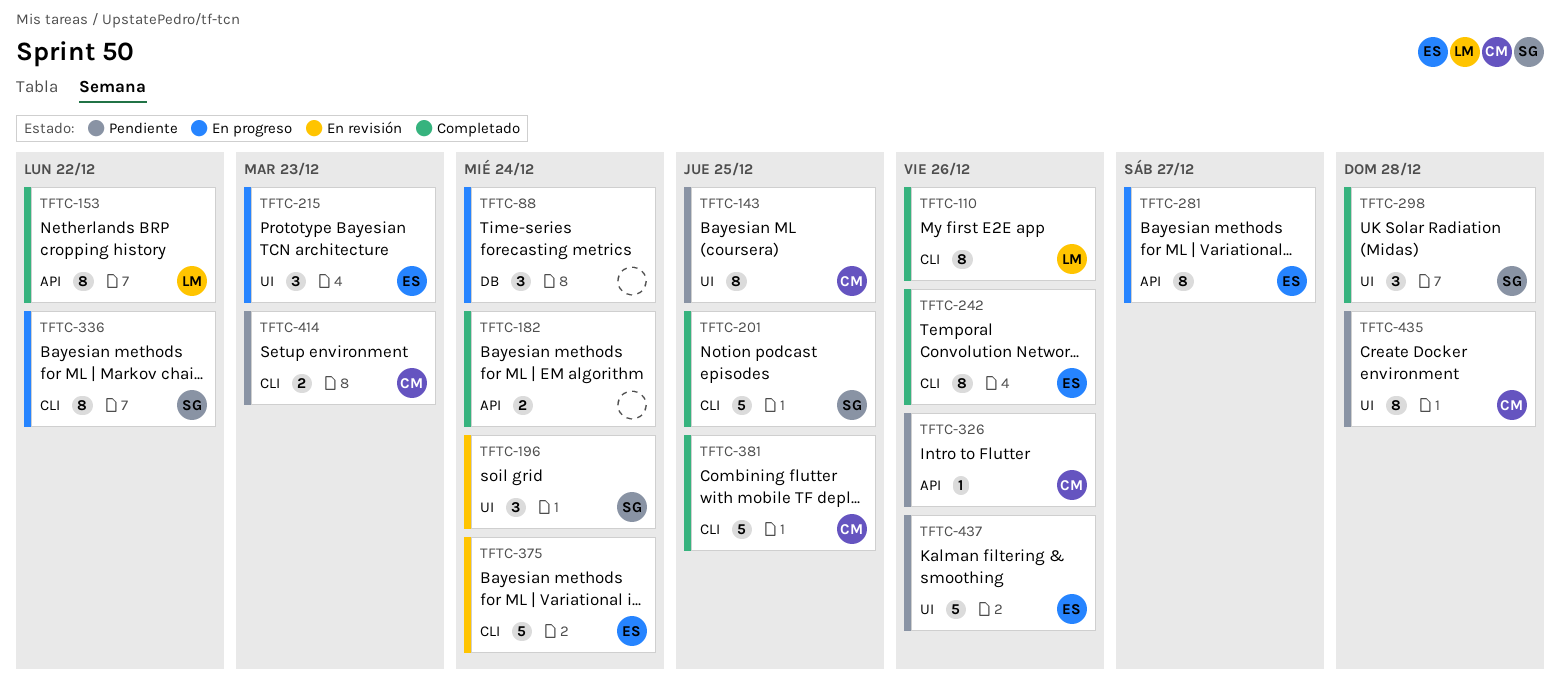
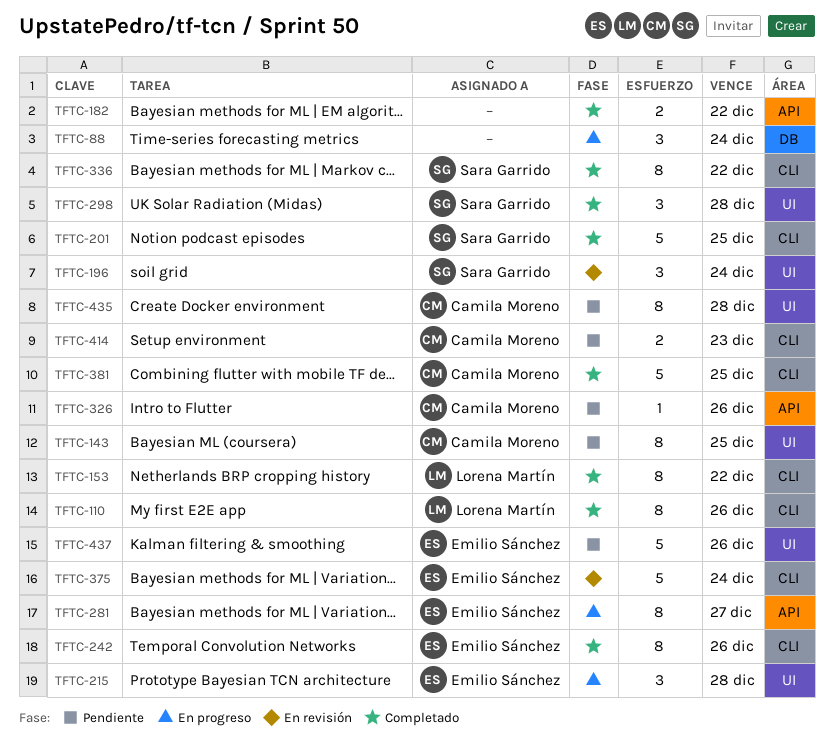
TFTC-153, label: API -> CLI
TFTC-182, due: Dec 24 -> Dec 22
TFTC-215, due: Dec 23 -> Dec 28
TFTC-336, status: En progreso -> Completado

